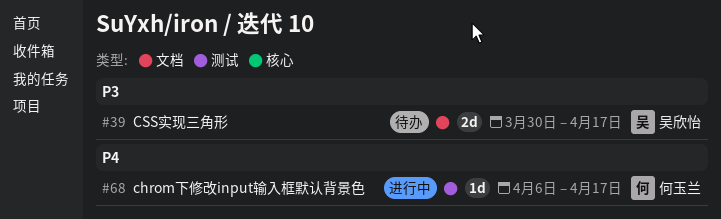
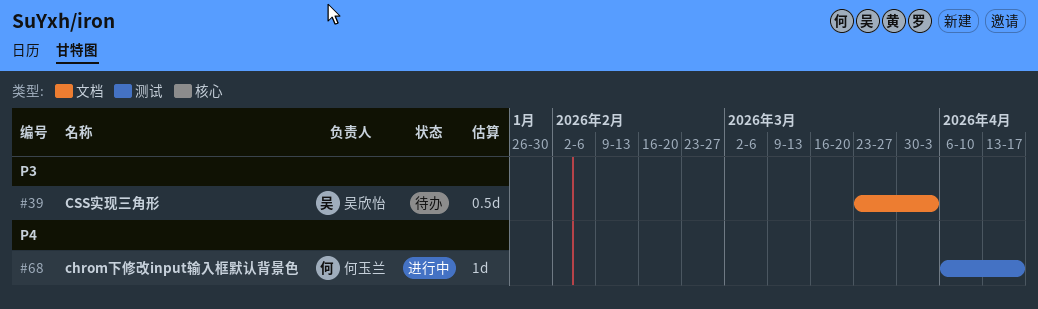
#39, estimate: 2d -> 0.5d
#39, start: Mar 30 -> Mar 23
#39, due: Apr 17 -> Apr 3

